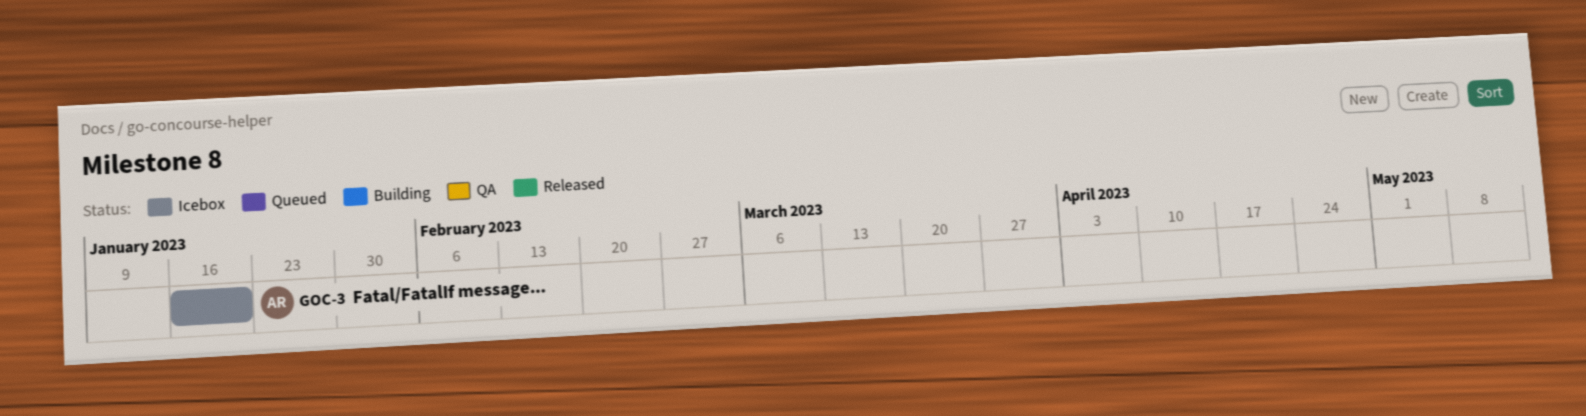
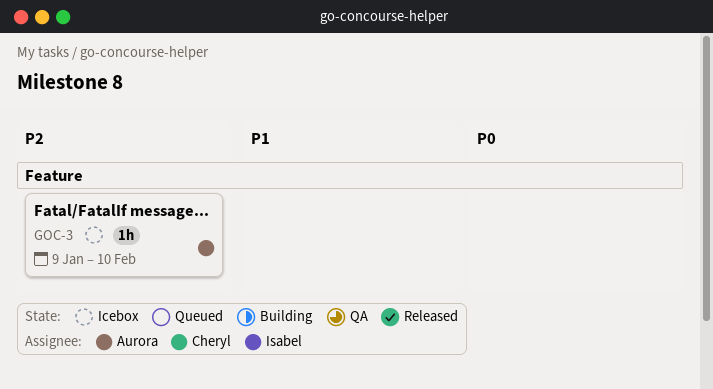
GOC-3, start: Jan 16 -> Jan 9
GOC-3, due: Jan 20 -> Feb 10

